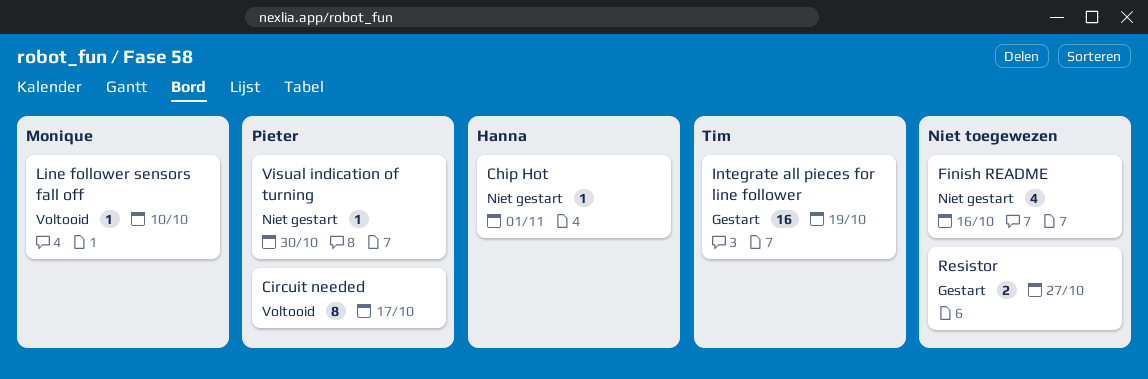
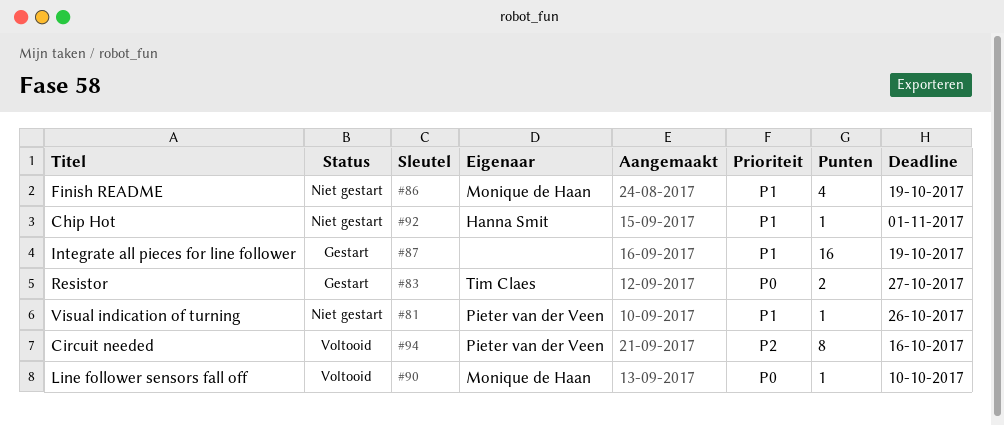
Circuit needed, due: Oct 17 -> Oct 16
Finish README, owner: none -> Monique de Haan
Finish README, due: Oct 16 -> Oct 19
Integrate all pieces for line follower, owner: Tim Claes -> none
Resistor, owner: none -> Tim Claes
Visual indication of turning, due: Oct 30 -> Oct 26

